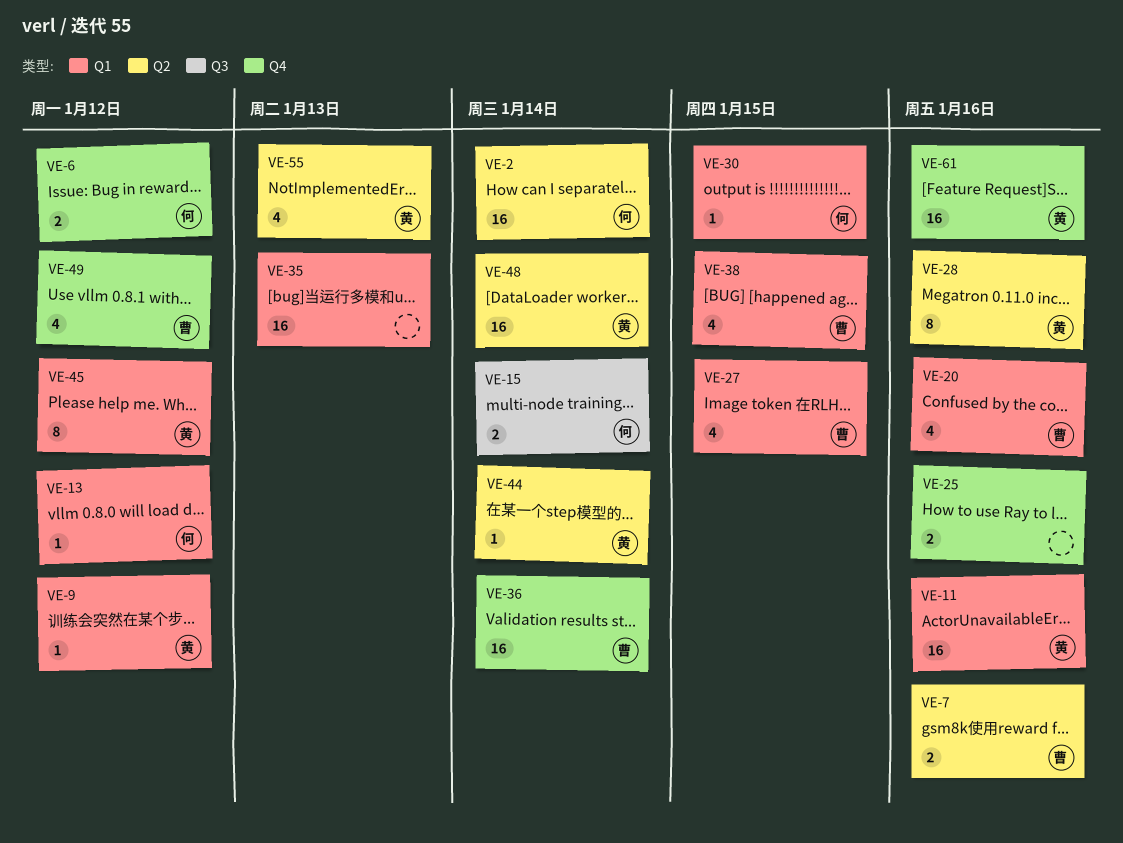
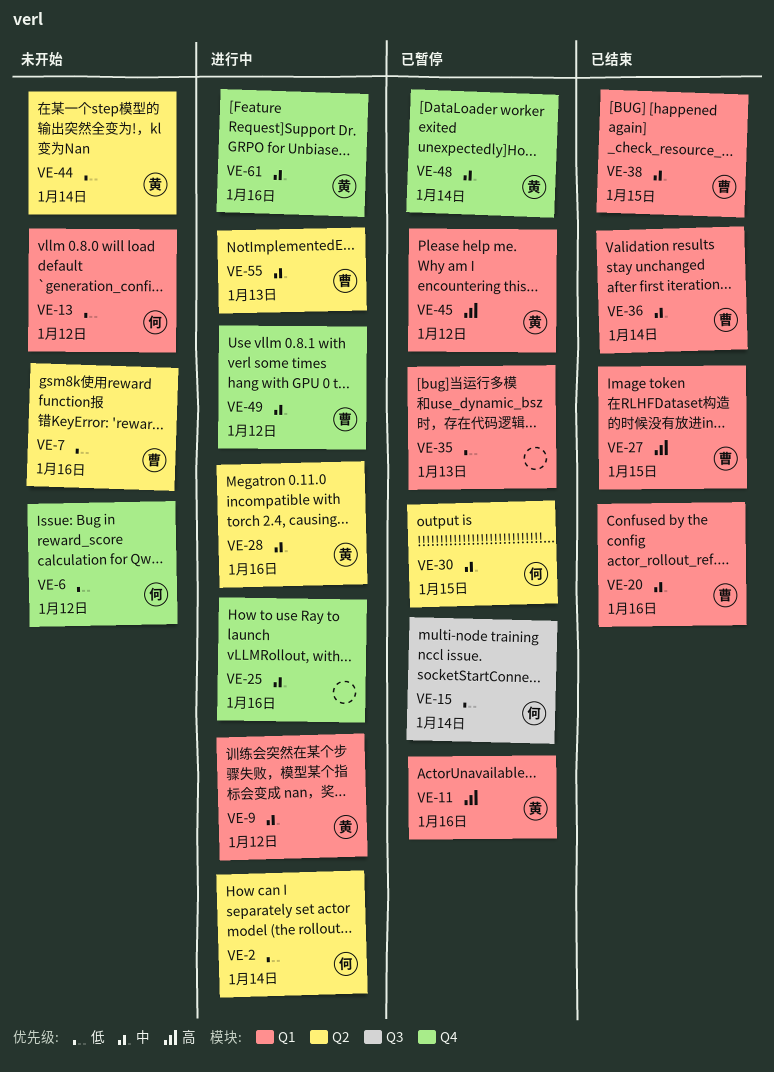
VE-30, label: Q1 -> Q2
VE-36, label: Q4 -> Q1
VE-48, label: Q2 -> Q4
VE-55, owner: 黄 -> 曹

